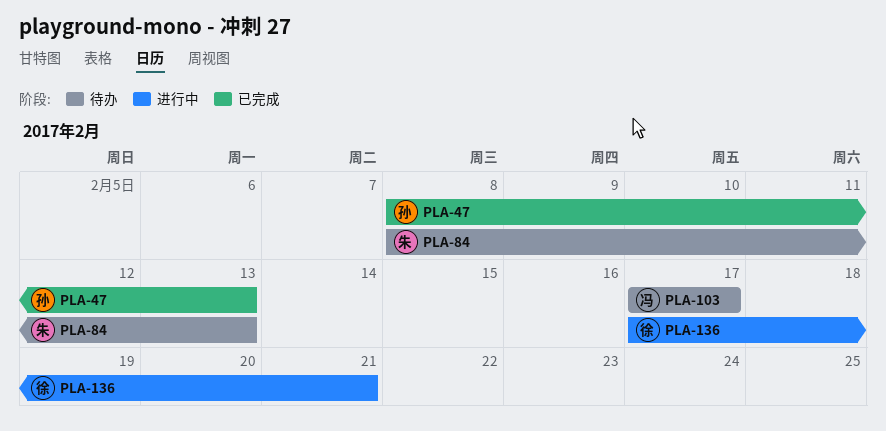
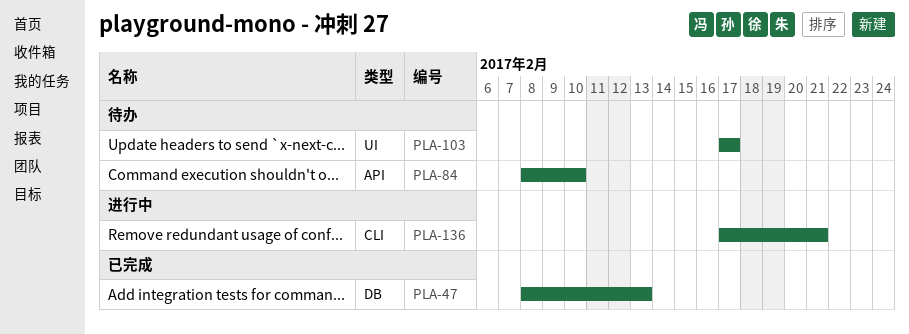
PLA-84, due: Feb 13 -> Feb 10

